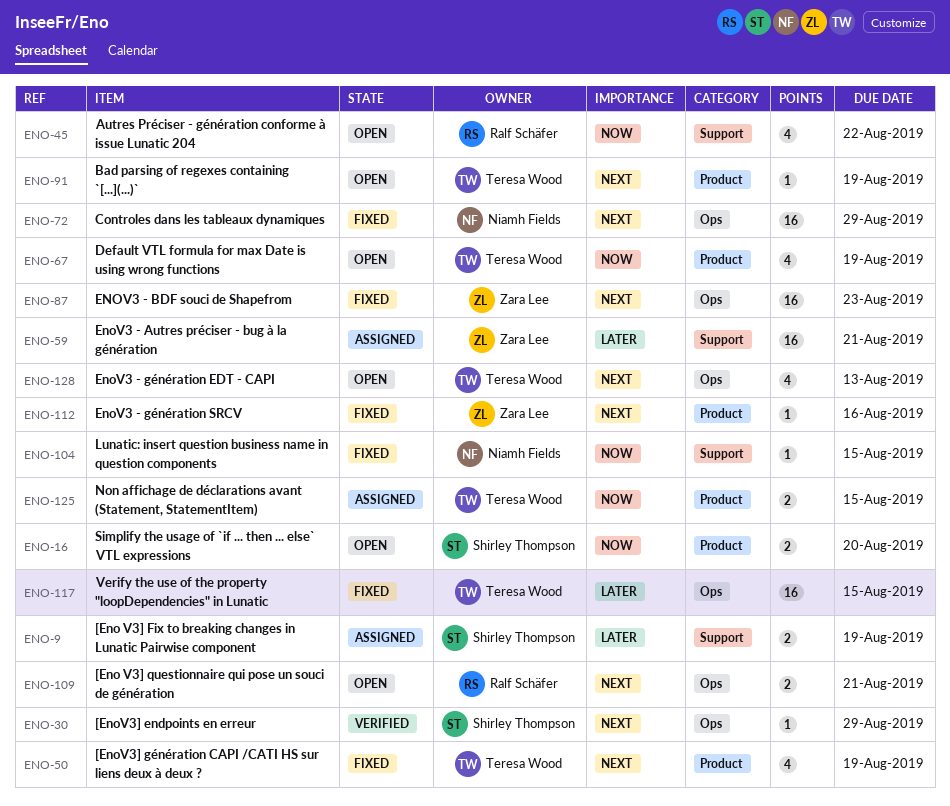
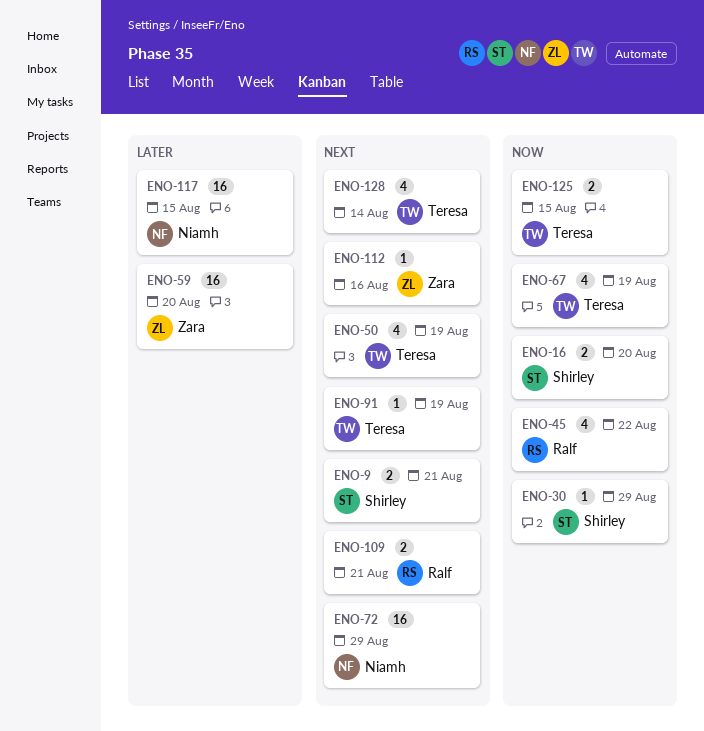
ENO-9, priority: Later -> Next
ENO-9, due: Aug 19 -> Aug 21
ENO-30, priority: Next -> Now
ENO-59, due: Aug 21 -> Aug 20
ENO-87: present -> none
ENO-104: present -> none
ENO-117, owner: Teresa Wood -> Niamh Fields
ENO-128, due: Aug 13 -> Aug 14

